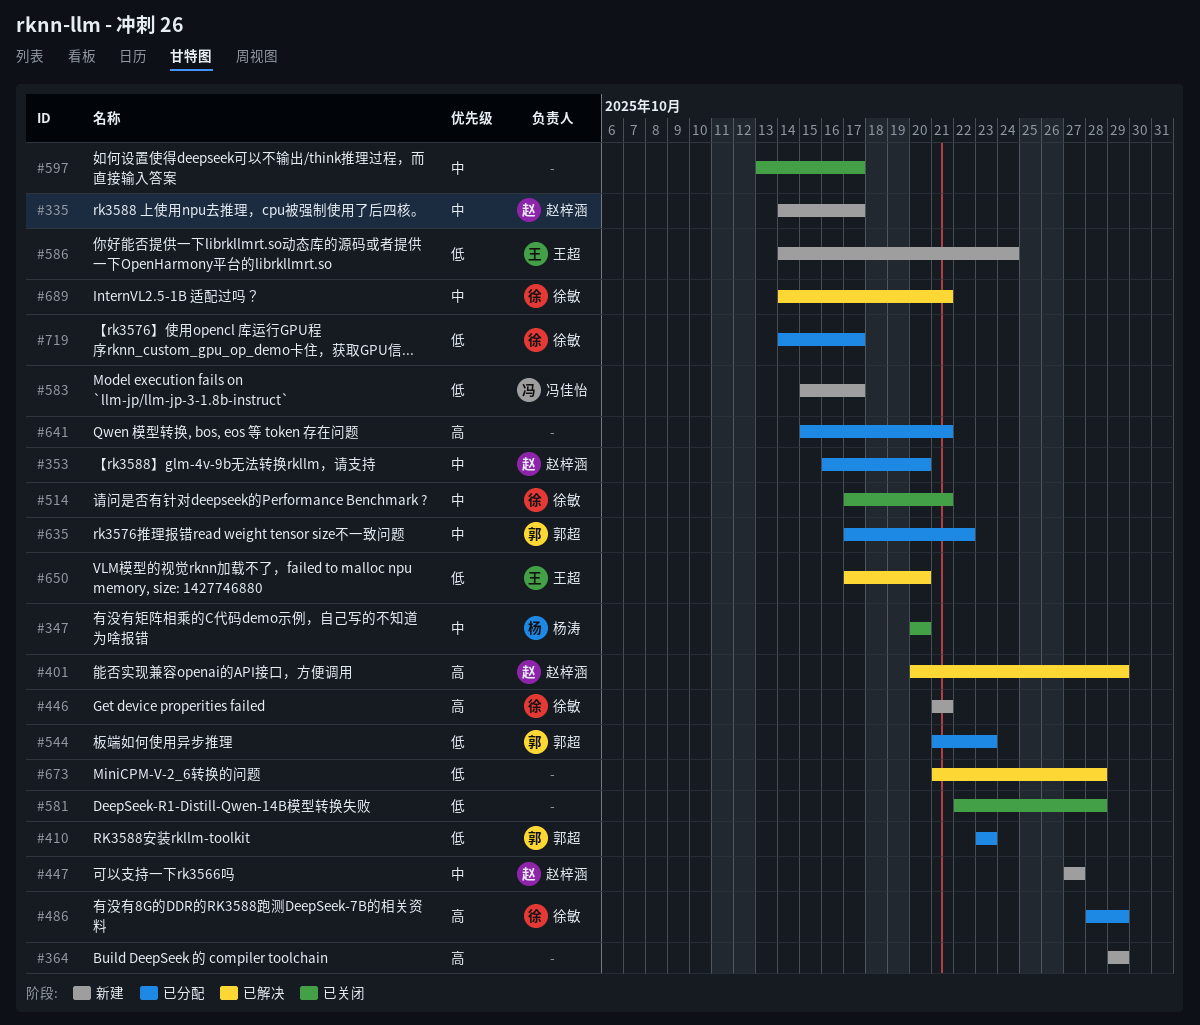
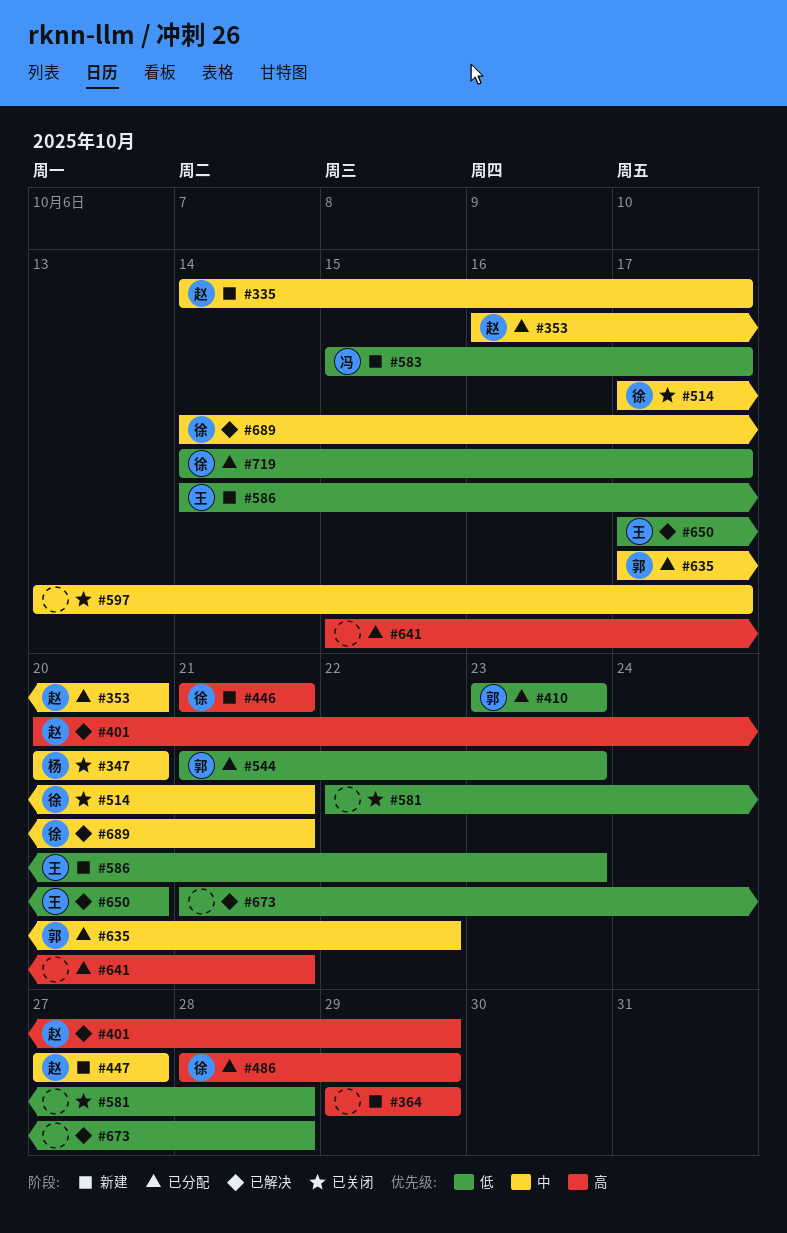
#586, due: Oct 24 -> Oct 23

